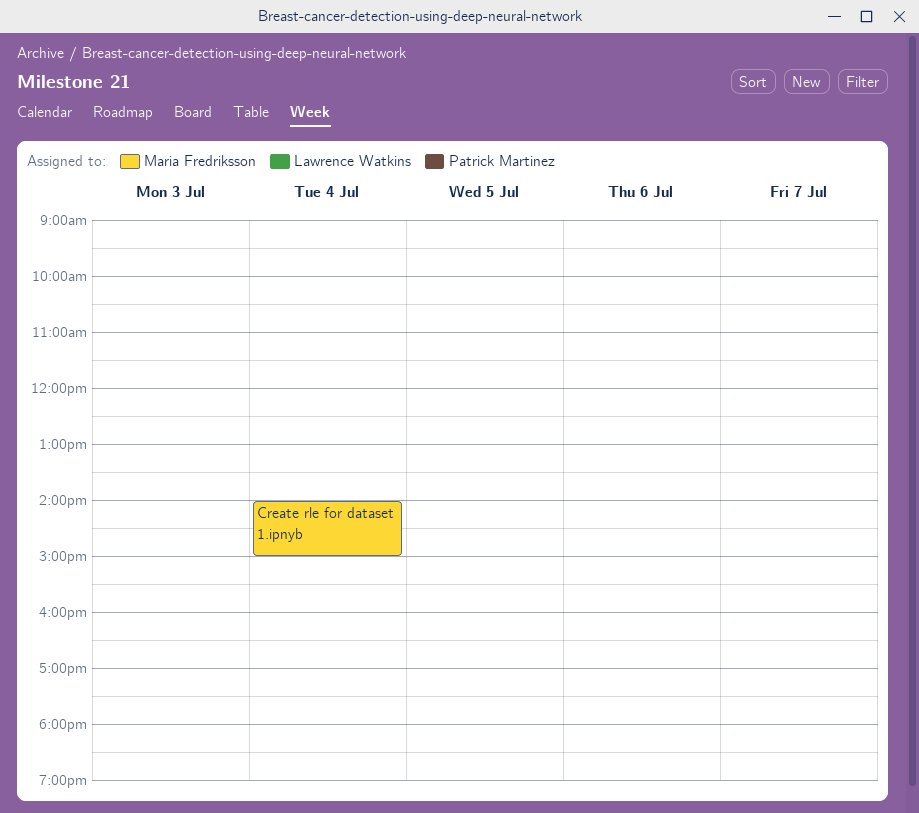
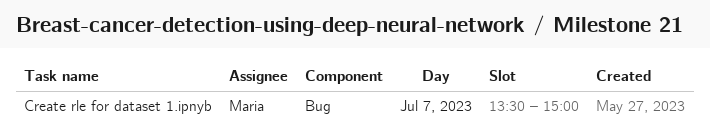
Create rle for dataset 1.ipnyb, day: Jul 4 -> Jul 7
Create rle for dataset 1.ipnyb, begins: 14:00 -> 13:30

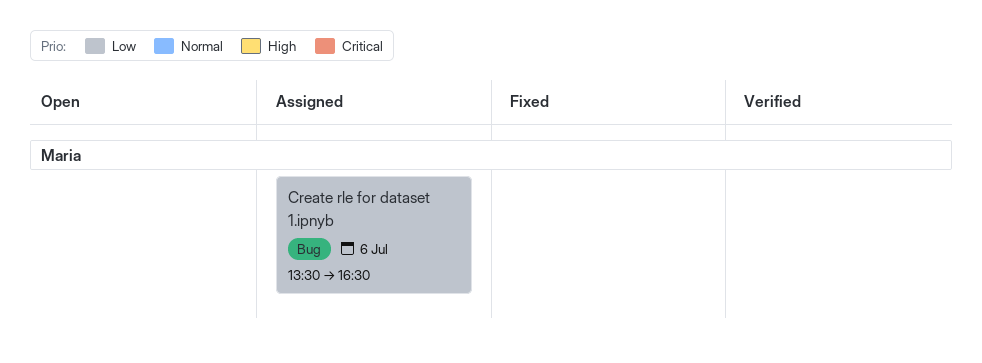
Create rle for dataset 1.ipnyb, day: Jul 7 -> Jul 6
Create rle for dataset 1.ipnyb, ends: 15:00 -> 16:30

